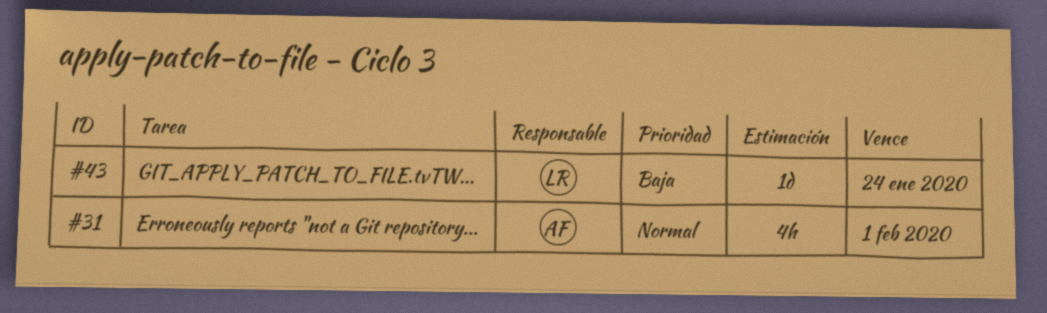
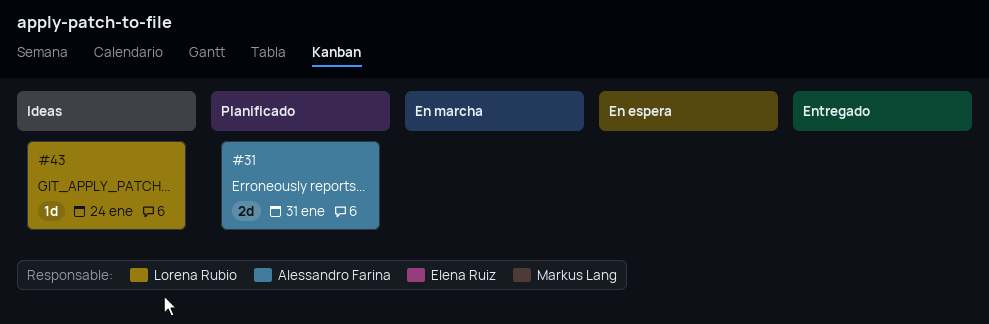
#31, estimate: 4h -> 2d
#31, due: Feb 1 -> Jan 31

